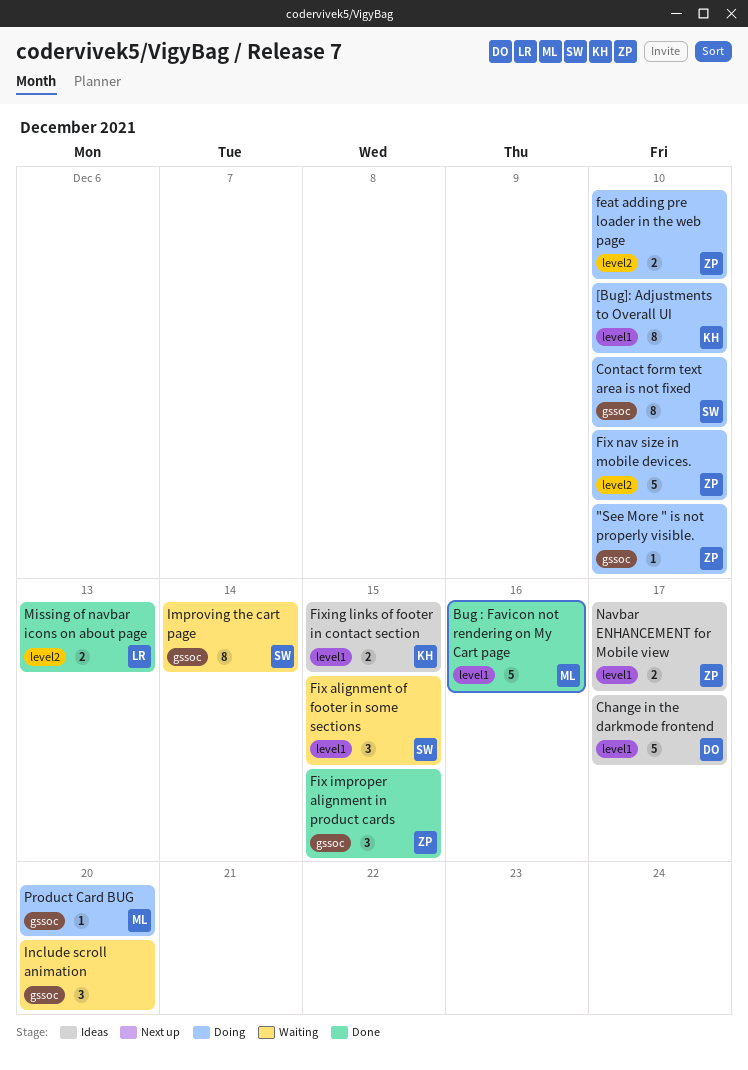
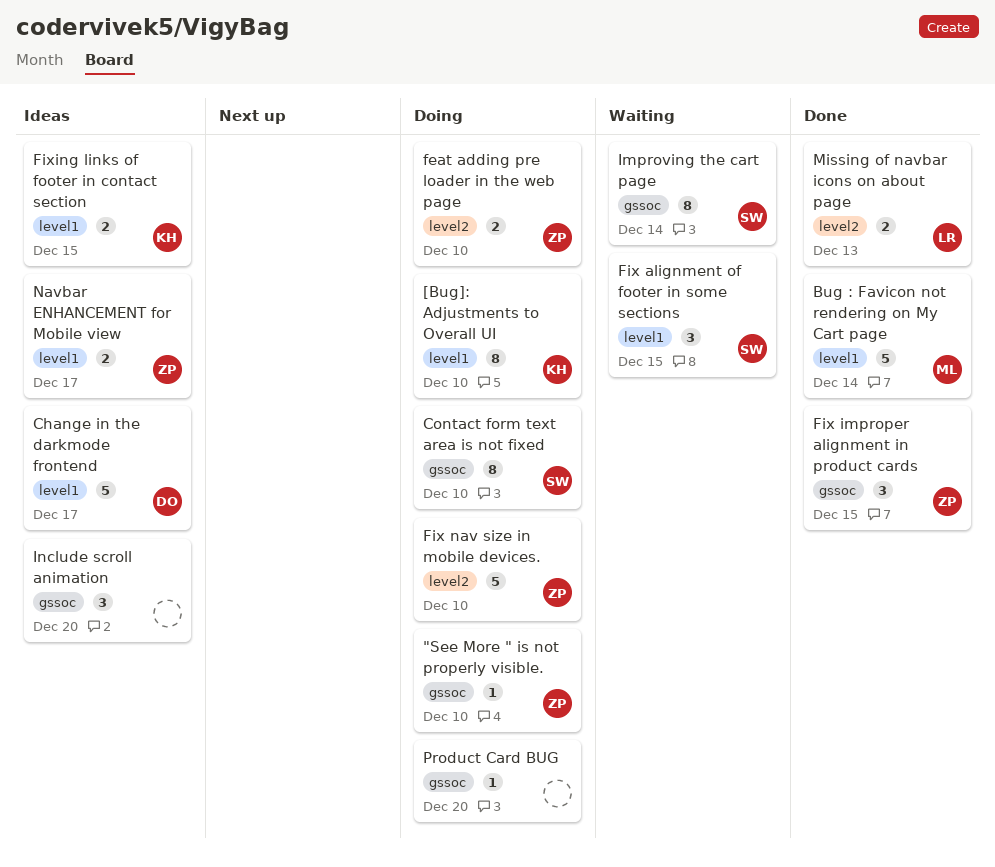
Bug : Favicon not rendering on My Cart page, due: Dec 16 -> Dec 14
Include scroll animation, status: Waiting -> Ideas
Product Card BUG, owner: ML -> none

